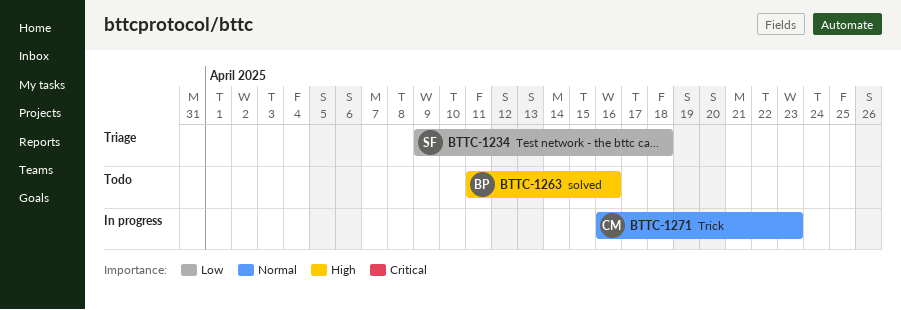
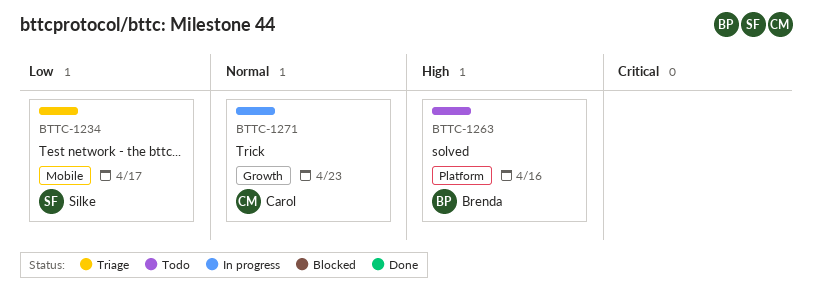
BTTC-1234, due: Apr 18 -> Apr 17

